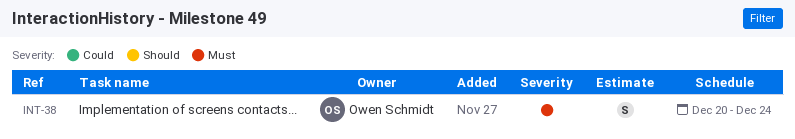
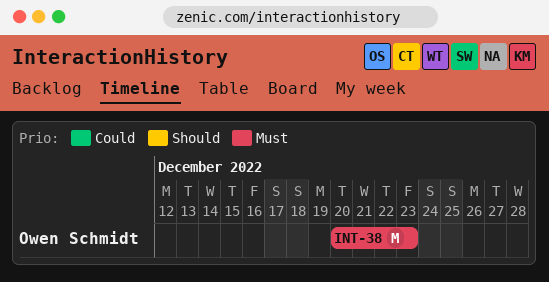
INT-38, estimate: S -> M
INT-38, due: Dec 24 -> Dec 23

